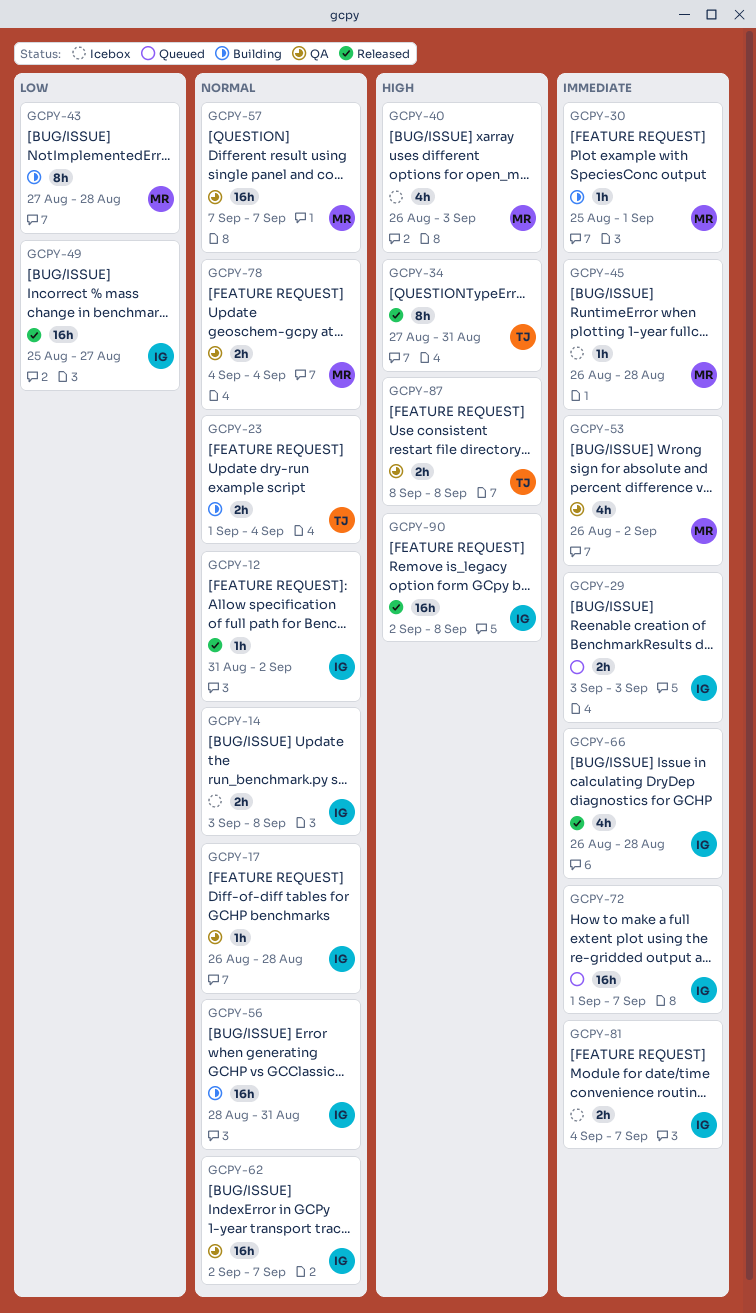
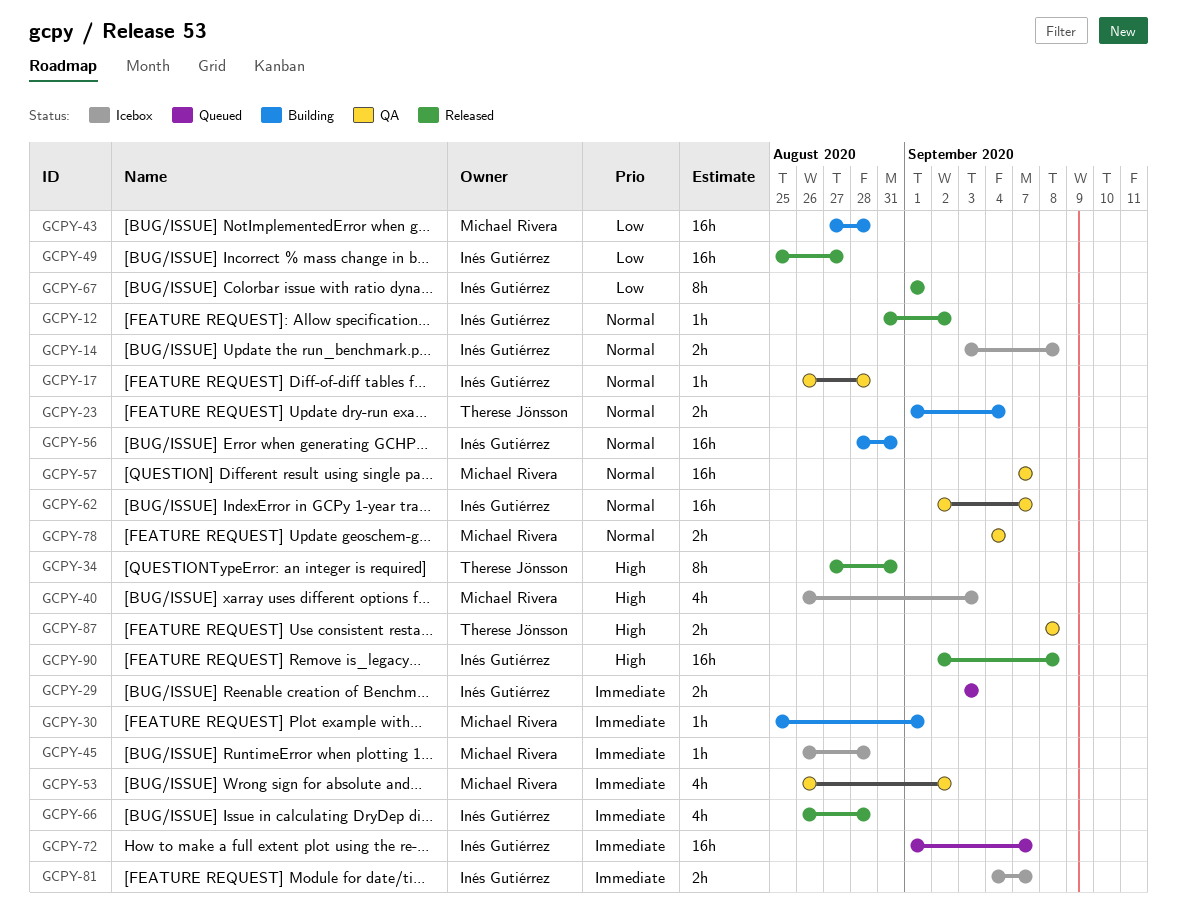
GCPY-43, estimate: 8h -> 16h
GCPY-67: none -> present

